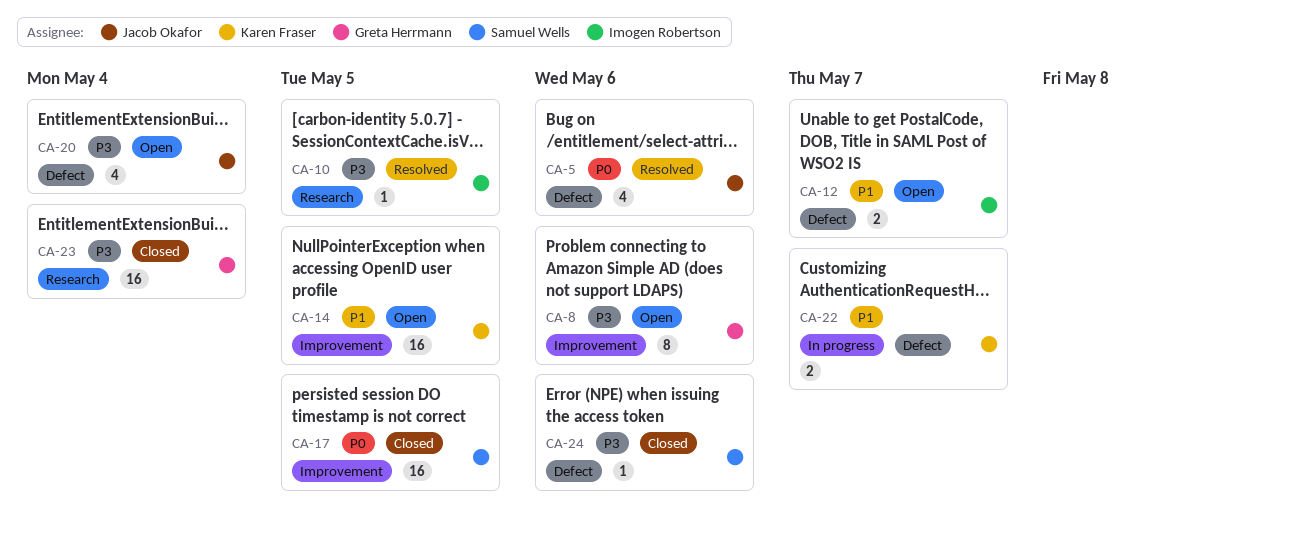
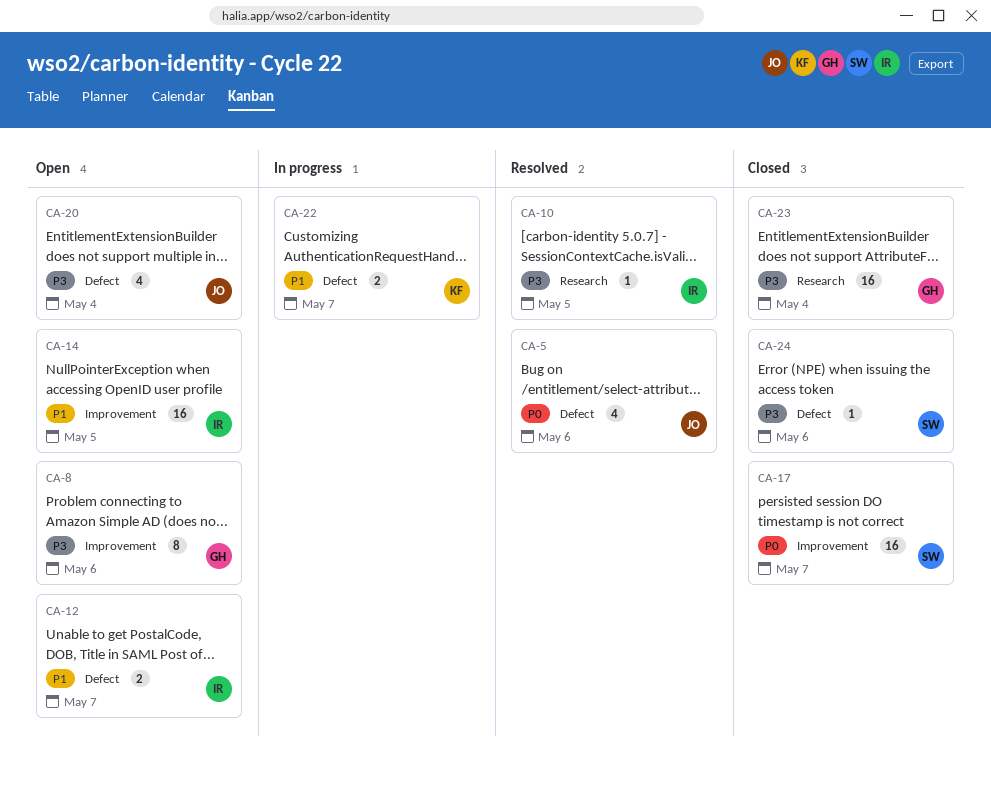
CA-14, owner: Karen Fraser -> Imogen Robertson
CA-17, due: May 5 -> May 7

